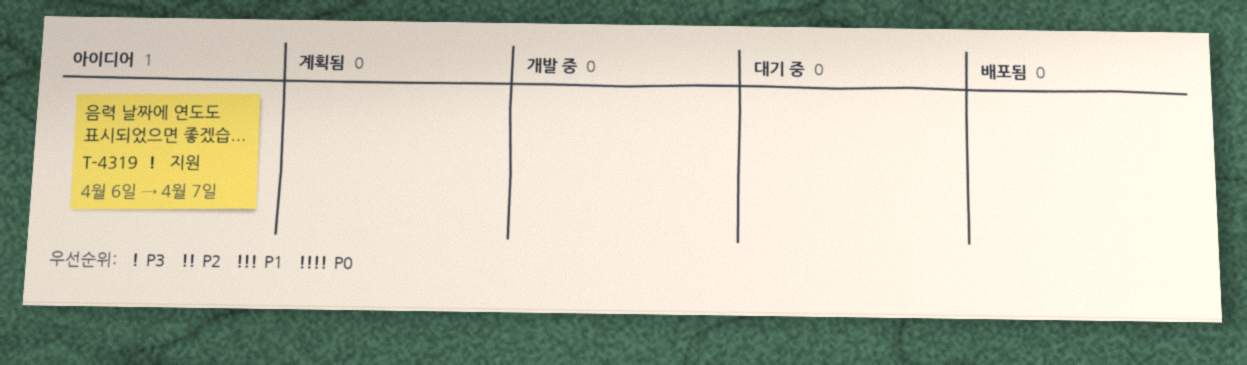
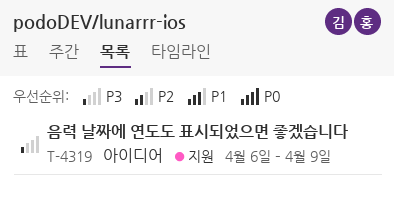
T-4319, due: Apr 7 -> Apr 9

